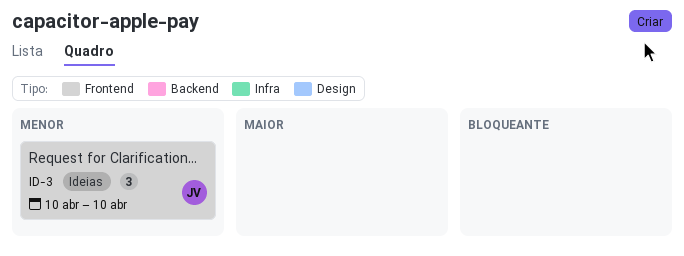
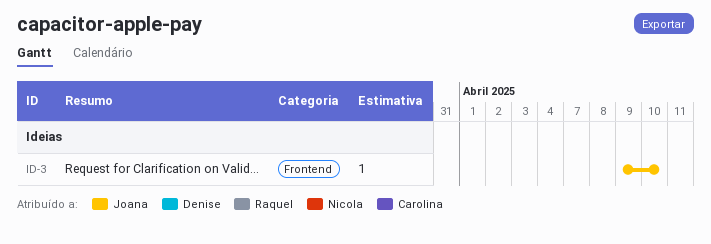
ID-3, estimate: 3 -> 1
ID-3, start: Apr 10 -> Apr 9

